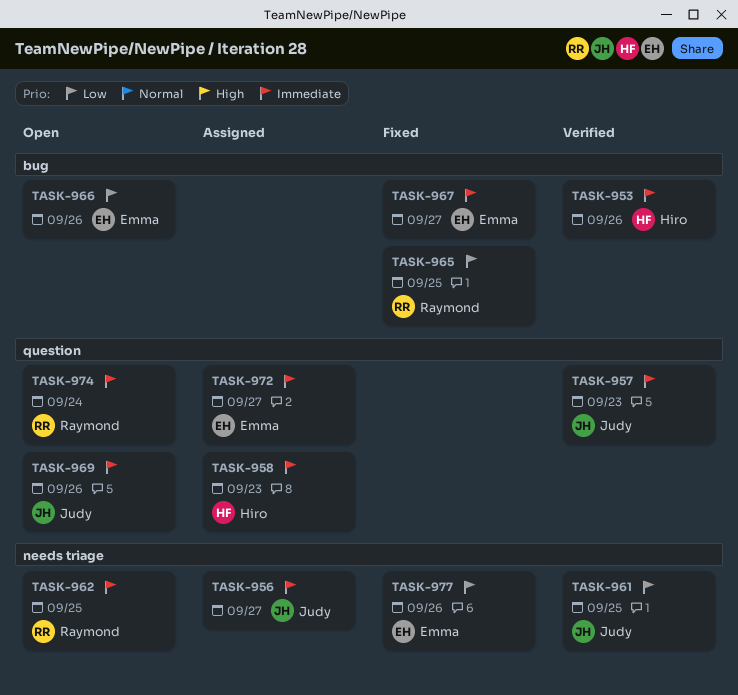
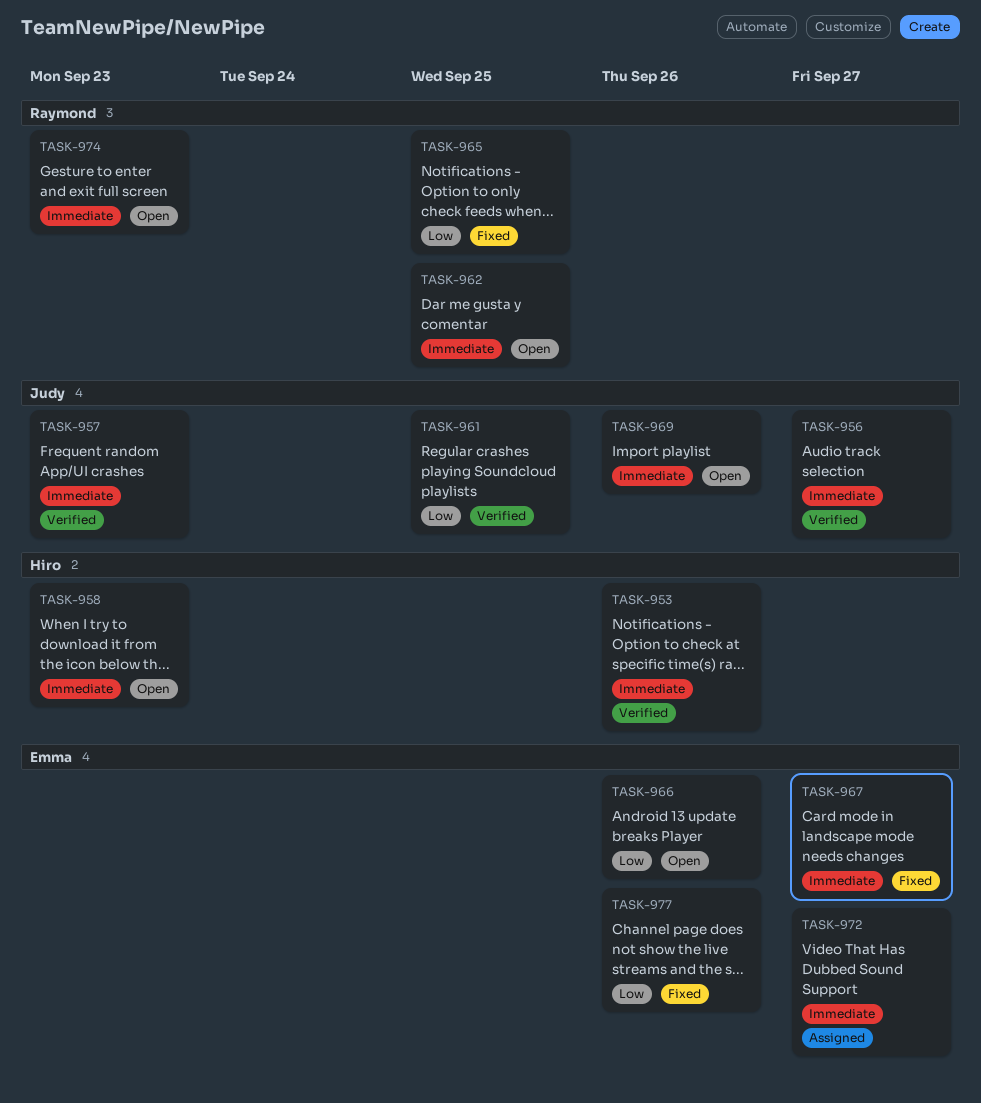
TASK-956, status: Assigned -> Verified
TASK-958, status: Assigned -> Open
TASK-974, due: Sep 24 -> Sep 23

